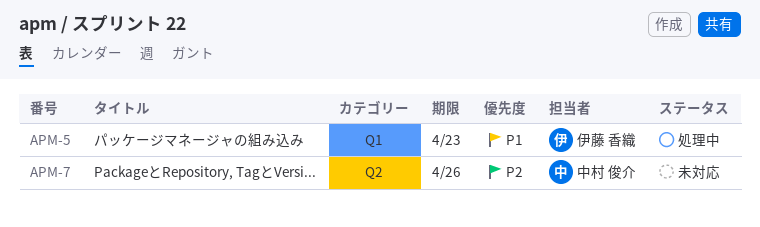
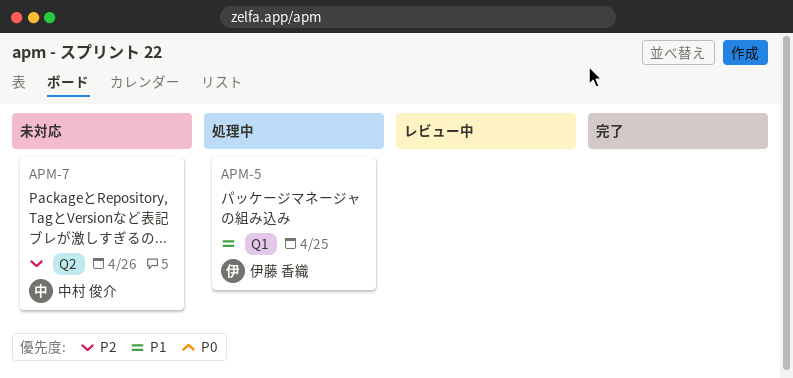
APM-5, due: Apr 23 -> Apr 25

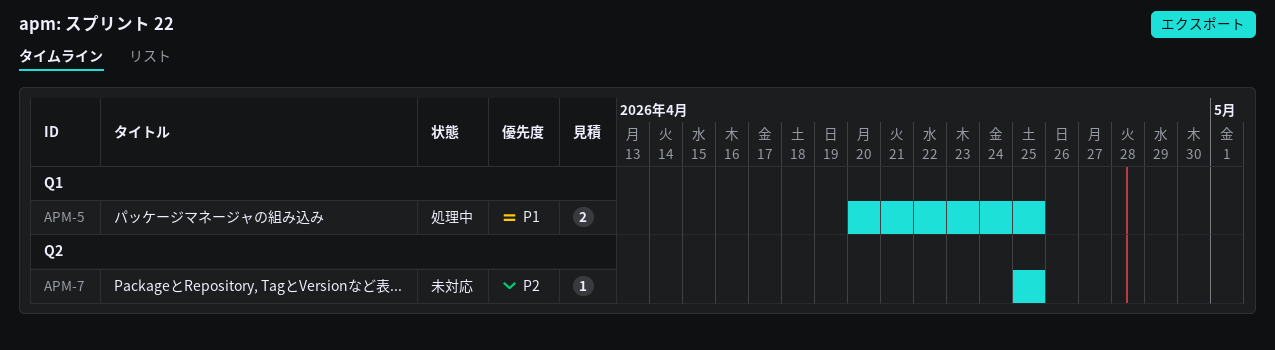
APM-7, due: Apr 26 -> Apr 25

